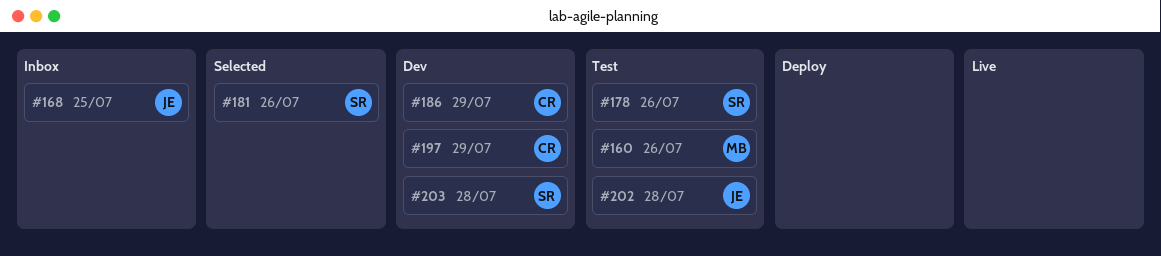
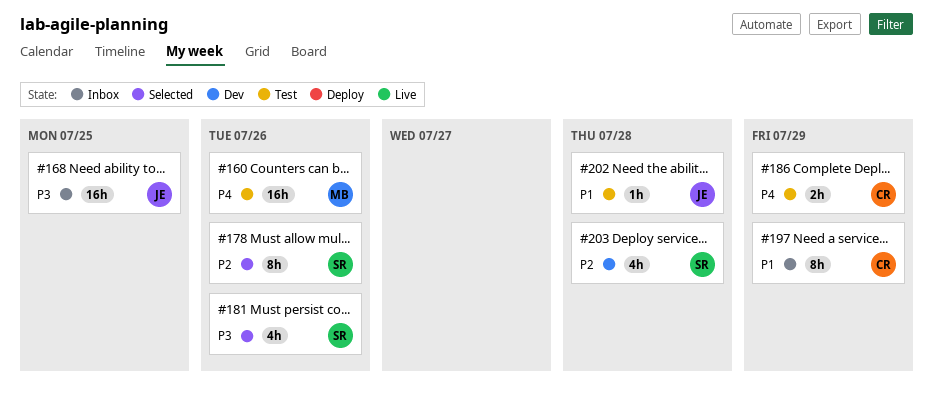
#178, status: Test -> Selected
#186, status: Dev -> Test
#197, status: Dev -> Inbox

